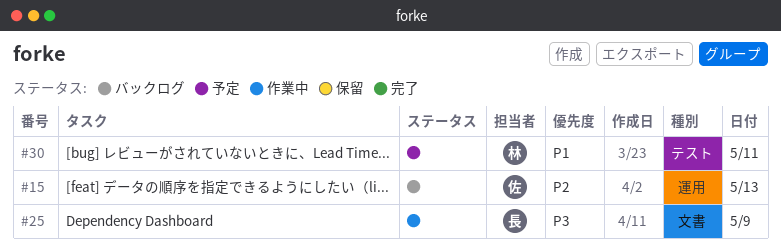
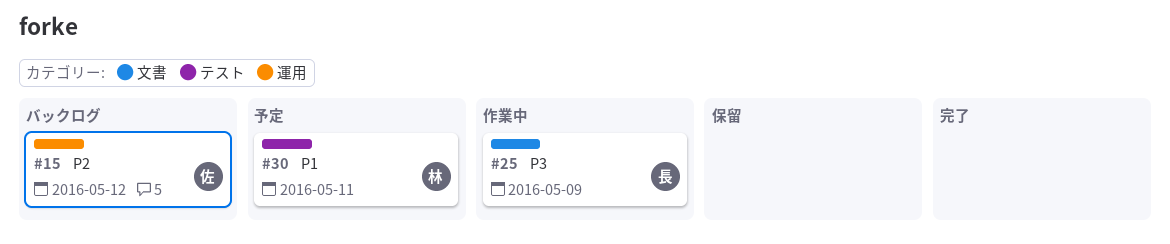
#15, day: May 13 -> May 12

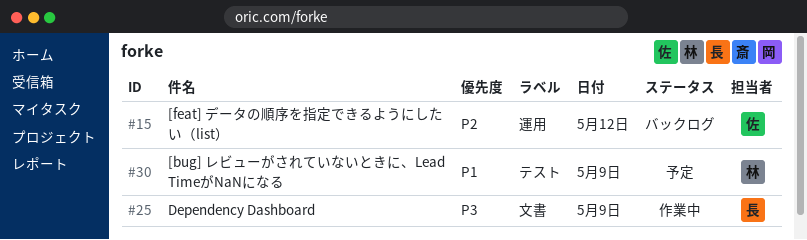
#30, day: May 11 -> May 9

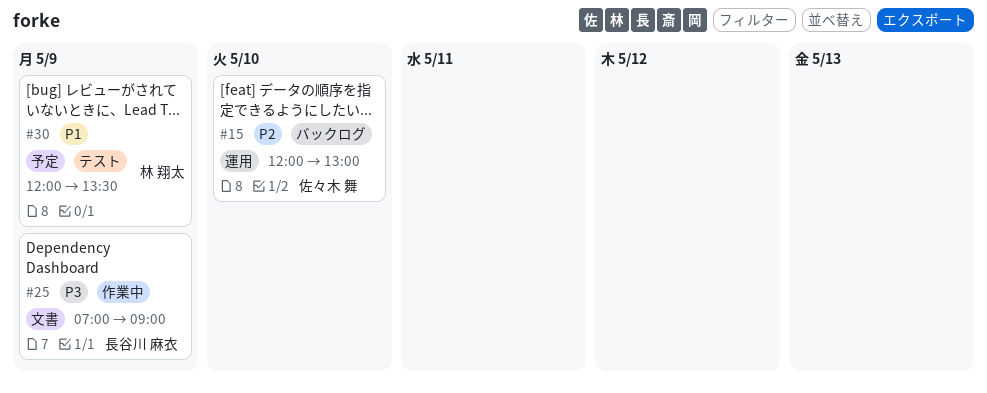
#15, day: May 12 -> May 10

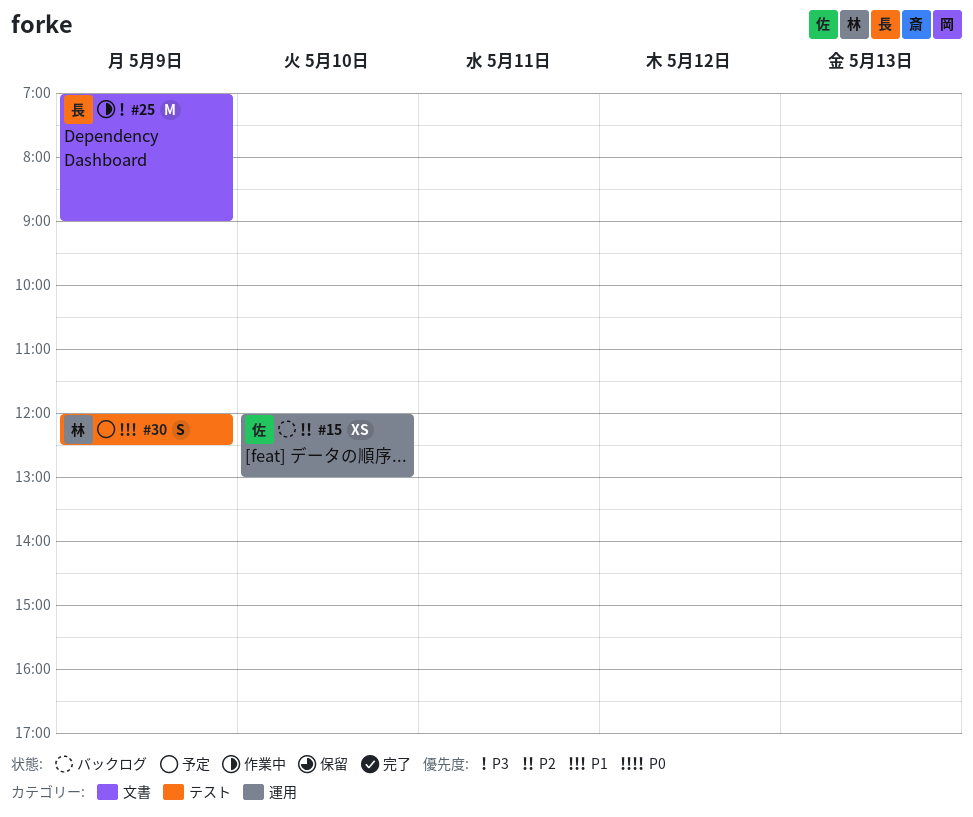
#30, ends: 13:30 -> 12:30

